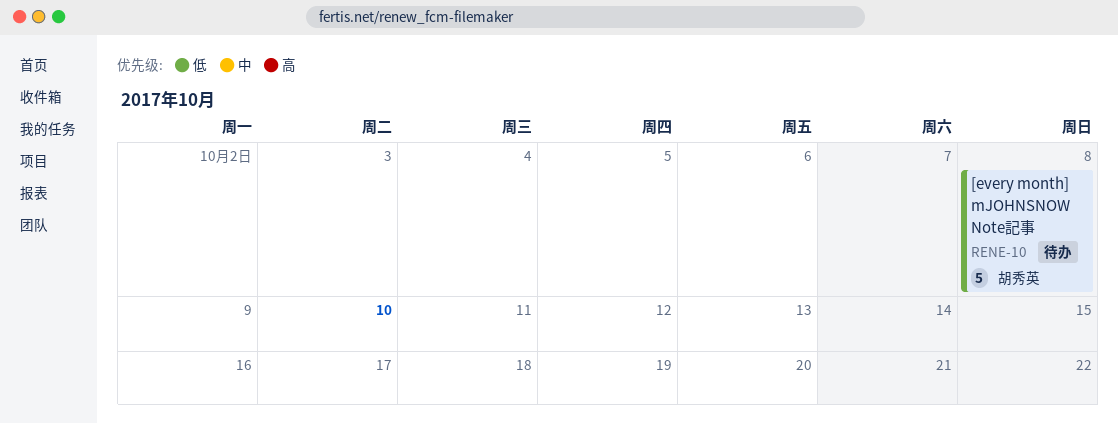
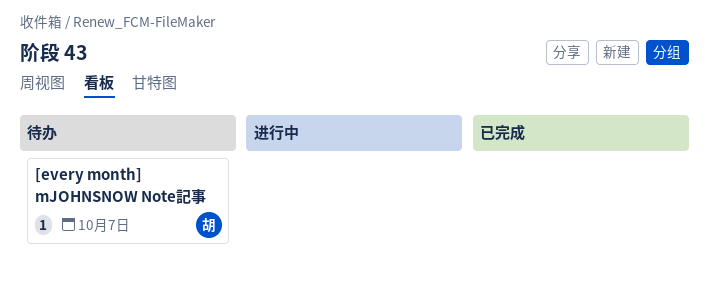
[every month] mJOHNSNOW Note記事, estimate: 5 -> 1
[every month] mJOHNSNOW Note記事, due: Oct 8 -> Oct 7

